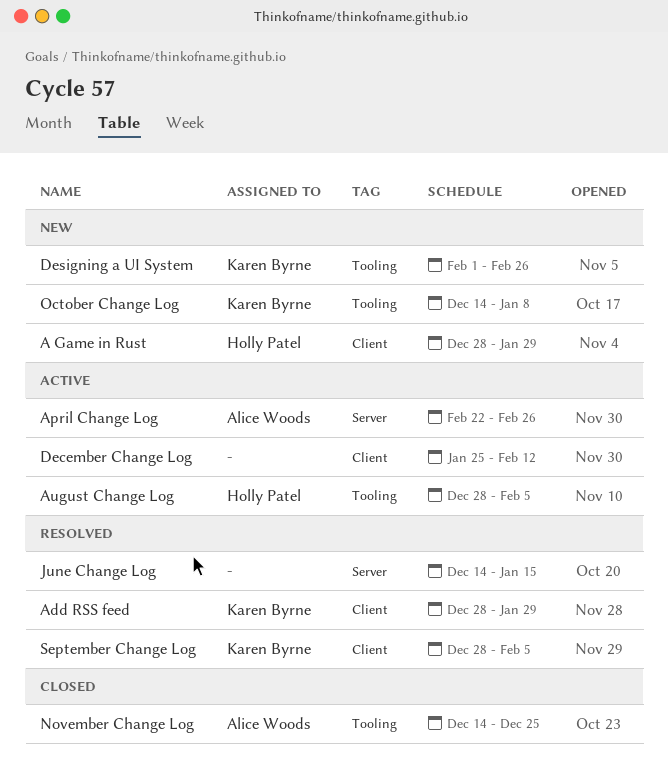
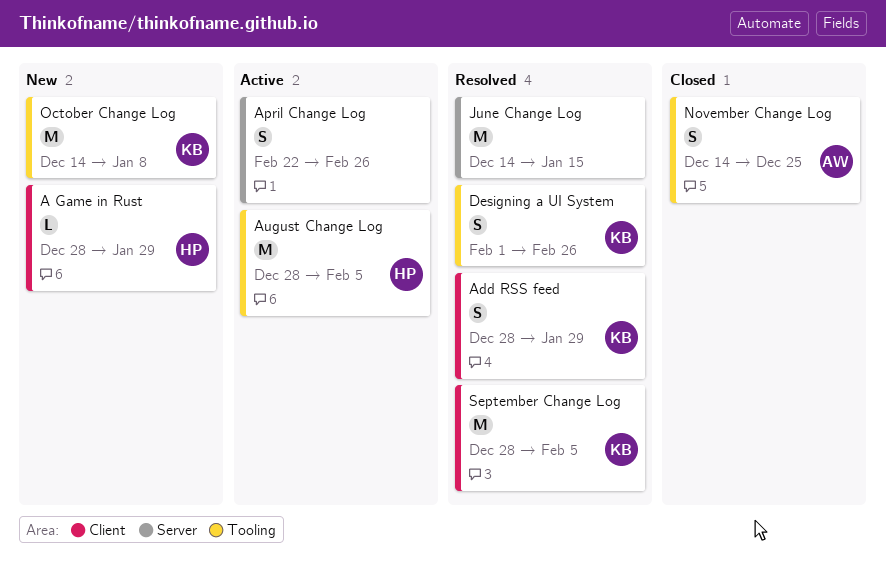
April Change Log, owner: Alice Woods -> none
December Change Log: present -> none
Designing a UI System, status: New -> Resolved

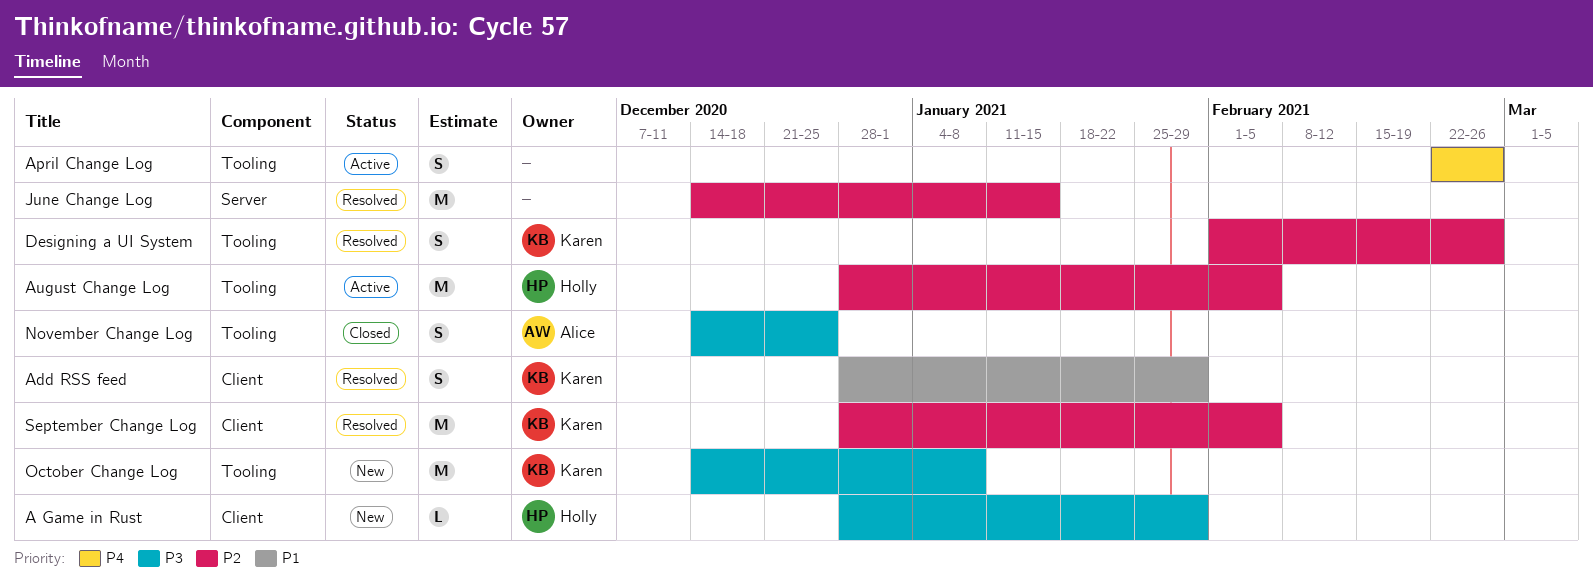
April Change Log, label: Server -> Tooling

